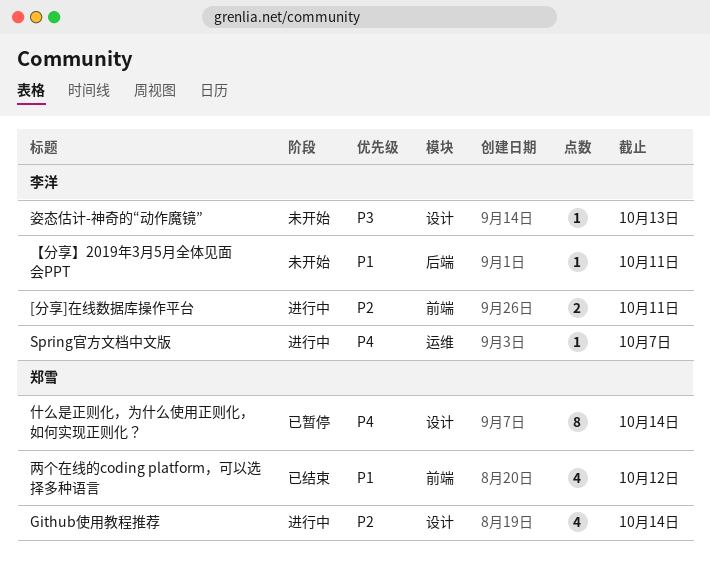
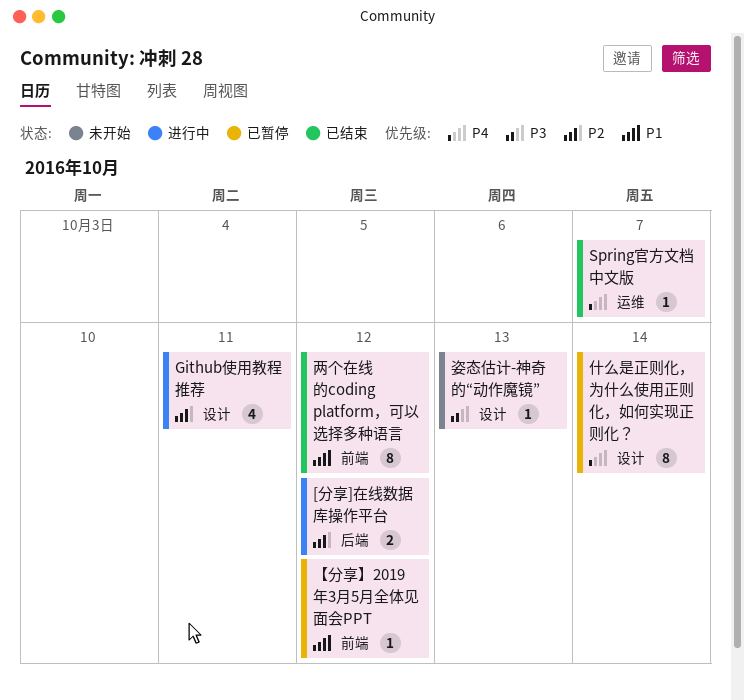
[分享]在线数据库操作平台, label: 前端 -> 后端
[分享]在线数据库操作平台, due: Oct 11 -> Oct 12
Github使用教程推荐, due: Oct 14 -> Oct 11
Spring官方文档中文版, status: 进行中 -> 已结束
【分享】2019年3月5月全体见面会PPT, status: 未开始 -> 已暂停
【分享】2019年3月5月全体见面会PPT, label: 后端 -> 前端
【分享】2019年3月5月全体见面会PPT, due: Oct 11 -> Oct 12
两个在线的coding platform，可以选择多种语言, estimate: 4 -> 8

